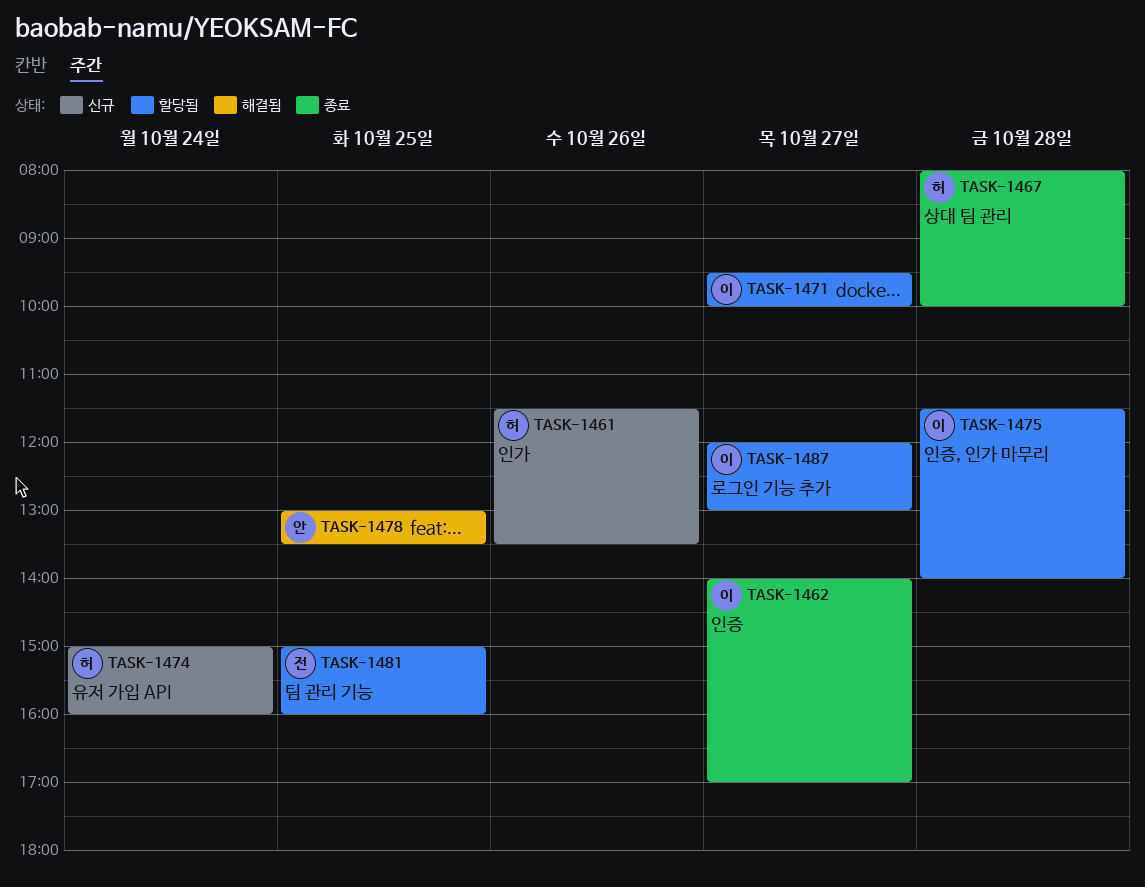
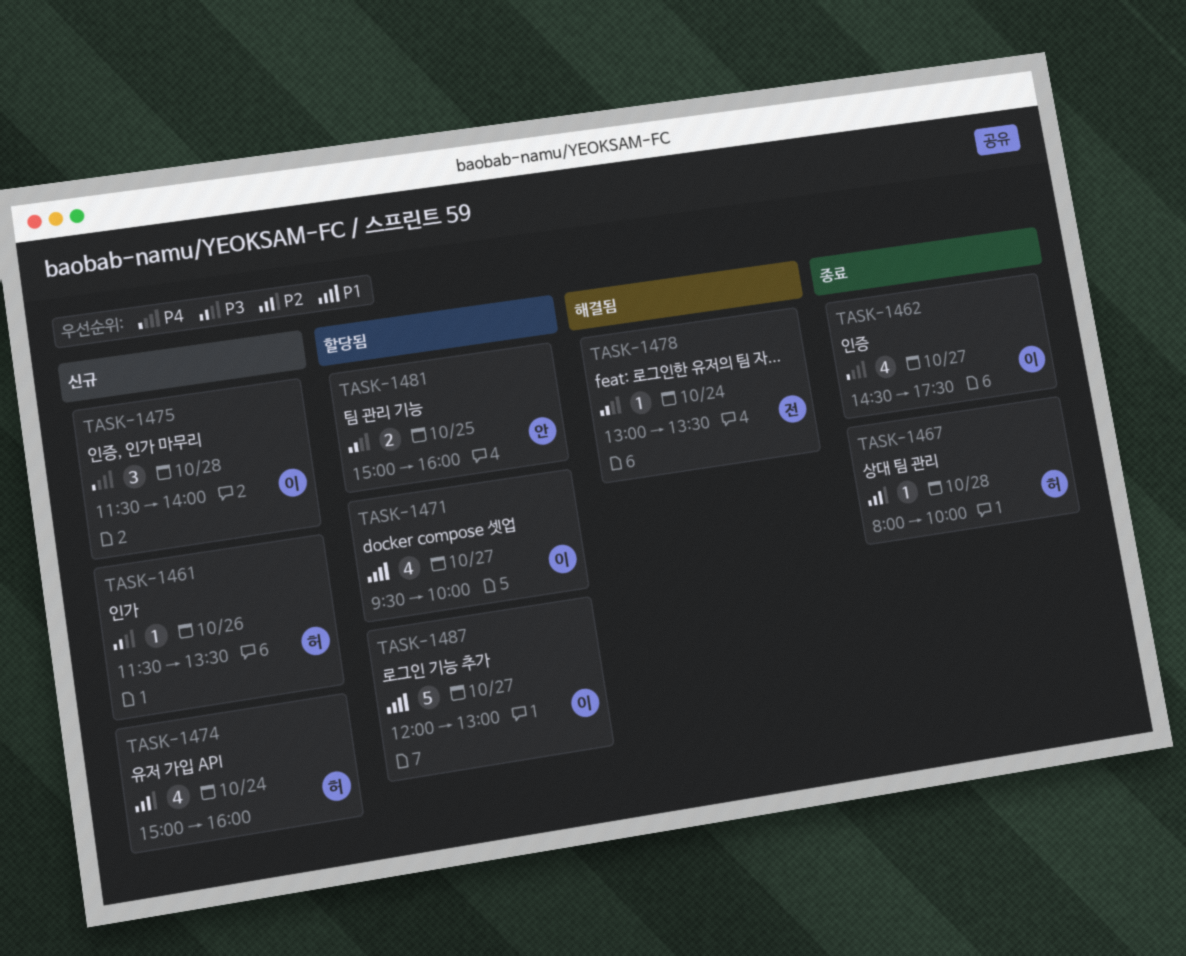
TASK-1462, begins: 14:00 -> 14:30
TASK-1462, ends: 17:00 -> 17:30
TASK-1475, status: 할당됨 -> 신규
TASK-1478, owner: 안 -> 전
TASK-1478, day: Oct 25 -> Oct 24
TASK-1481, owner: 전 -> 안

